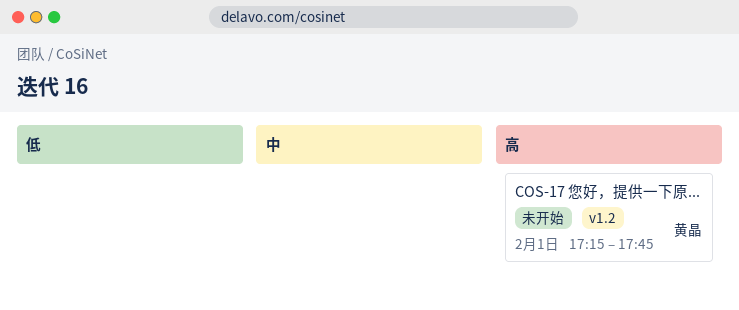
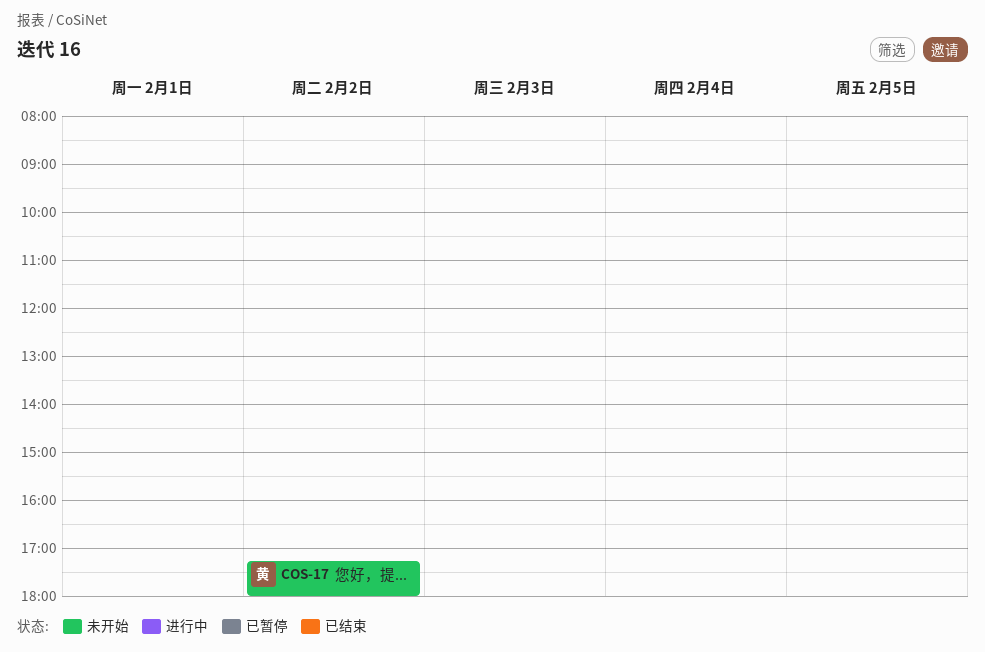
COS-17, day: Feb 1 -> Feb 2
COS-17, ends: 17:45 -> 18:00

